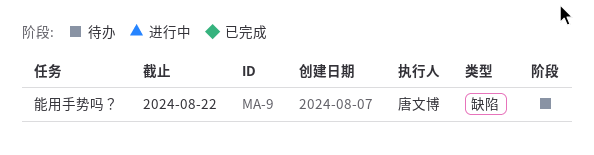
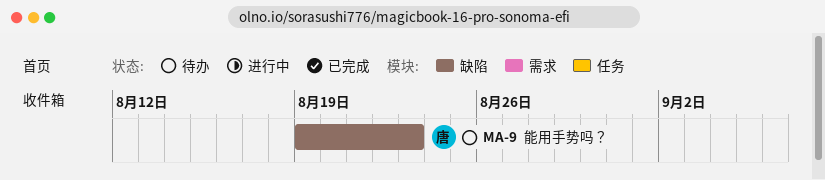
MA-9, due: Aug 22 -> Aug 23

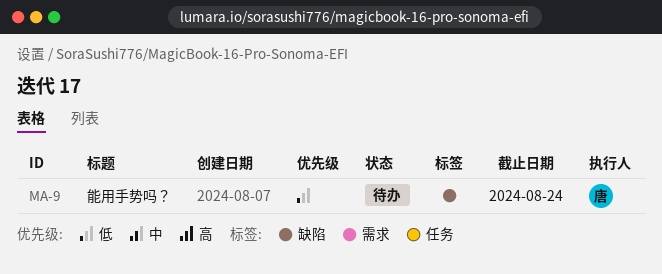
MA-9, due: Aug 23 -> Aug 24

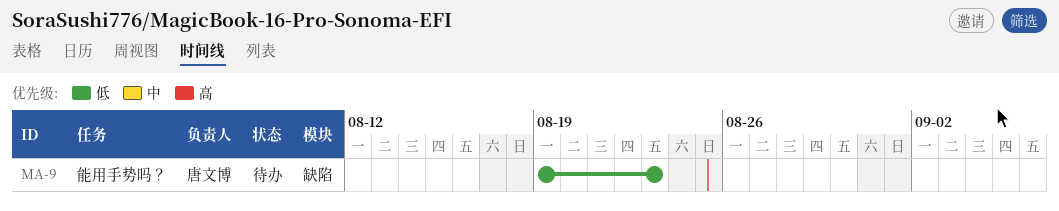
MA-9, due: Aug 24 -> Aug 23

